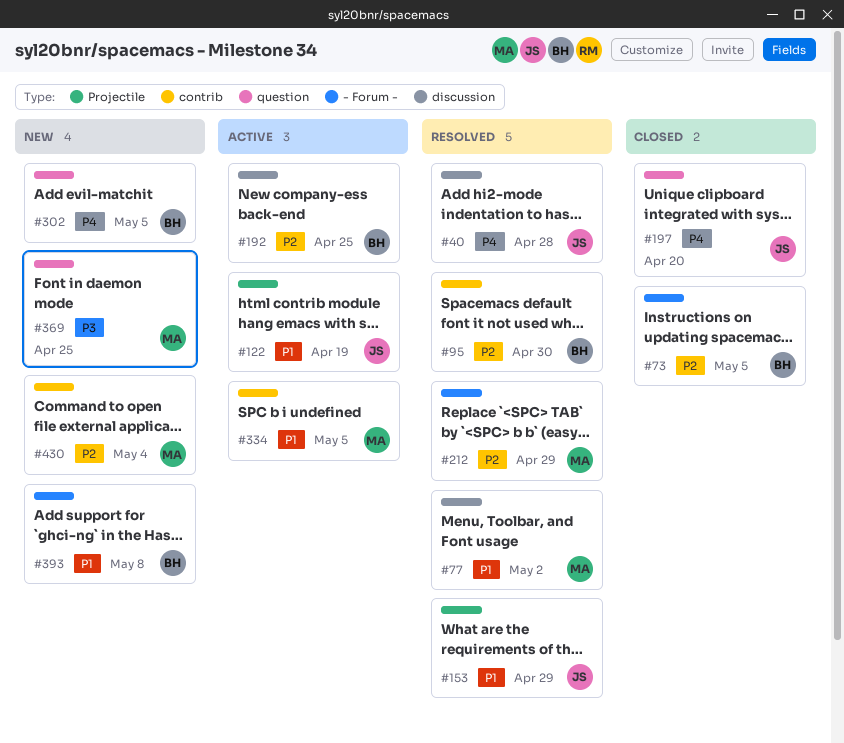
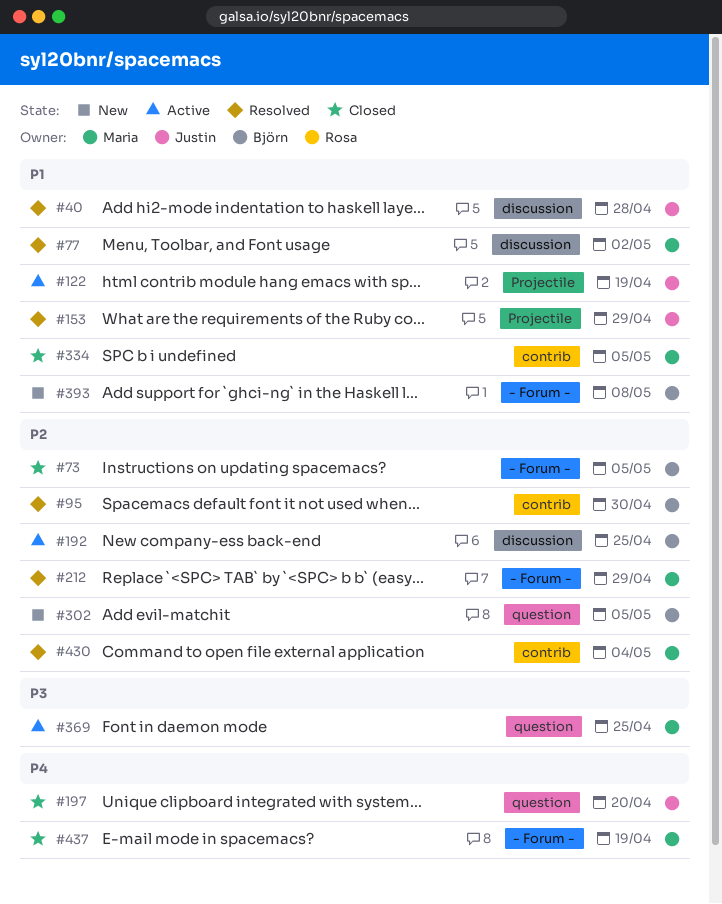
#40, priority: P4 -> P1
#302, priority: P4 -> P2
#334, status: Active -> Closed
#369, status: New -> Active
#430, status: New -> Resolved
#437: none -> present

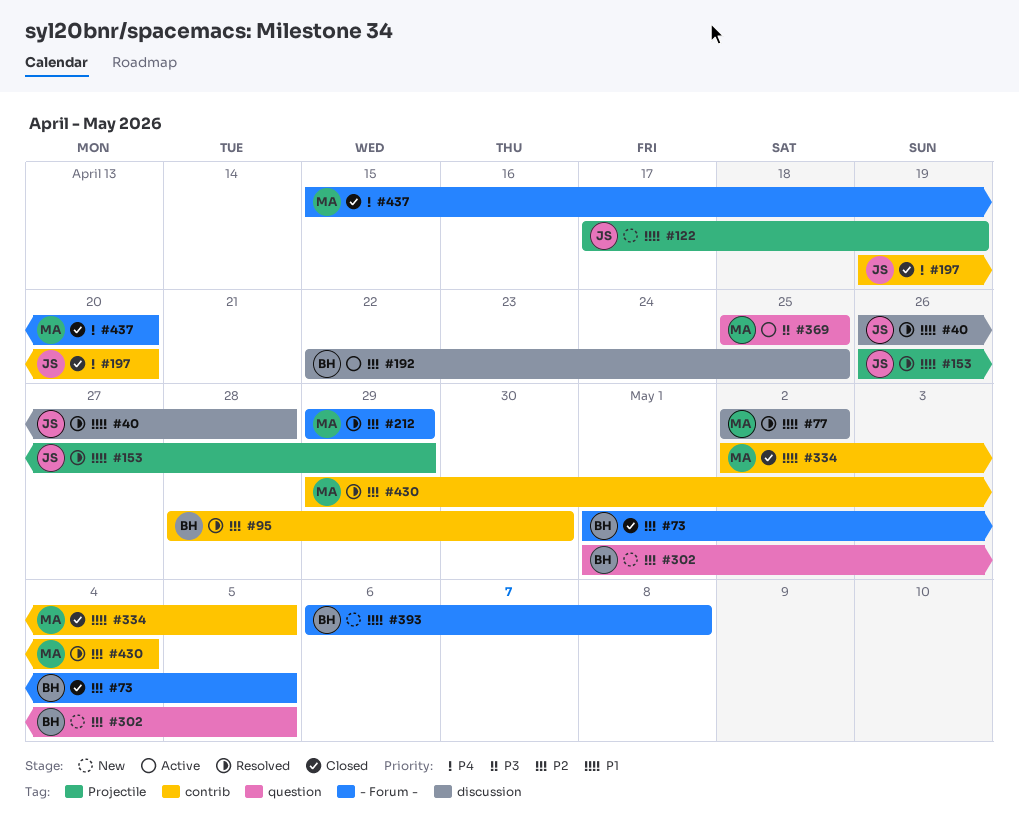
#122, status: Active -> New
#197, label: question -> contrib
#437, due: Apr 19 -> Apr 20

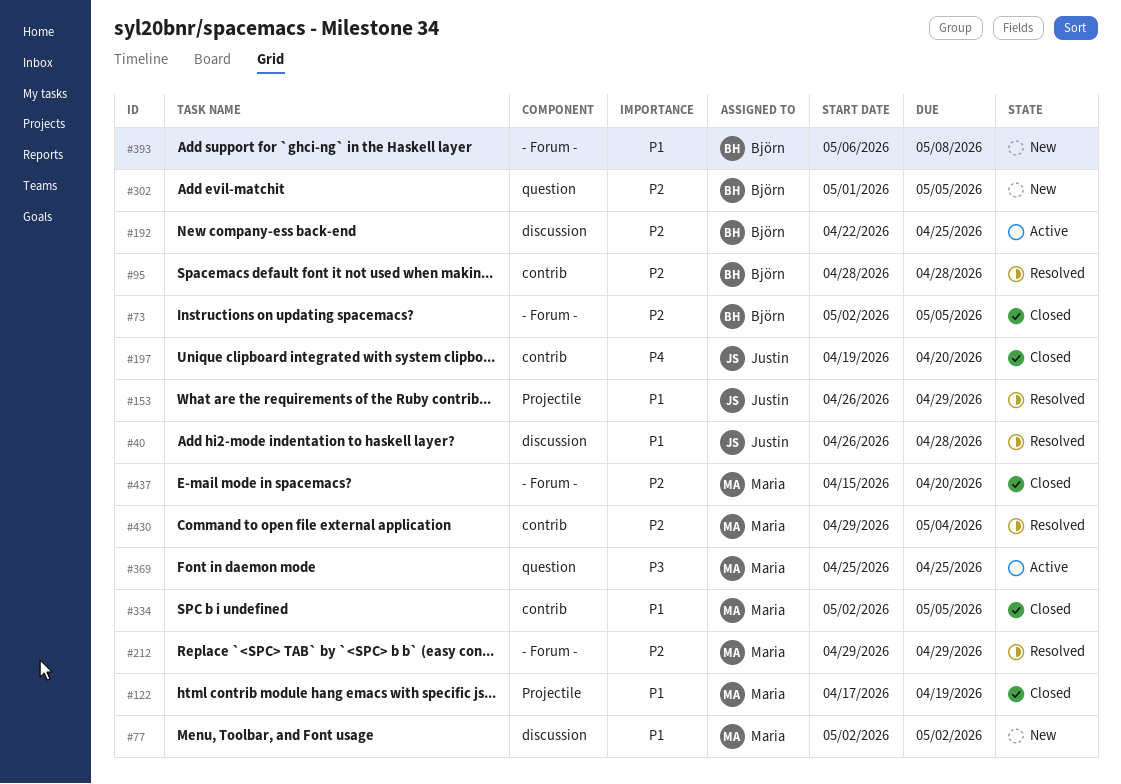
#73, start: May 1 -> May 2
#77, status: Resolved -> New
#95, due: Apr 30 -> Apr 28
#122, status: New -> Closed
#122, owner: Justin -> Maria
#437, priority: P4 -> P2

